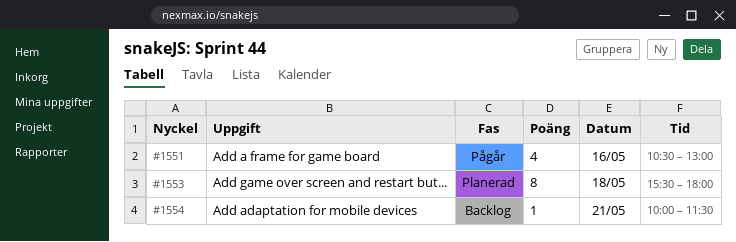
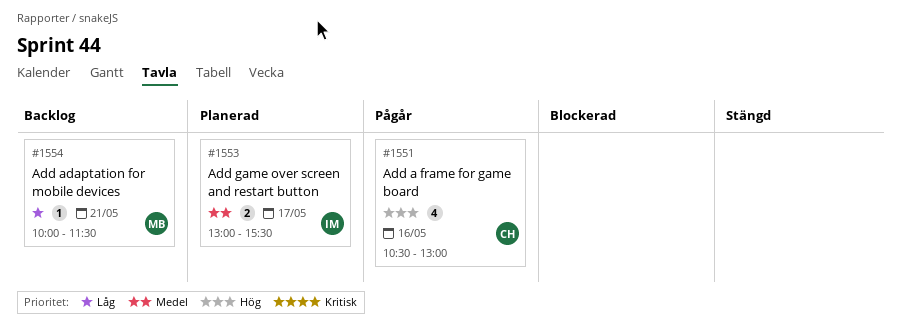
#1553, estimate: 8 -> 2
#1553, day: May 18 -> May 17
#1553, begins: 15:30 -> 13:00
#1553, ends: 18:00 -> 15:30

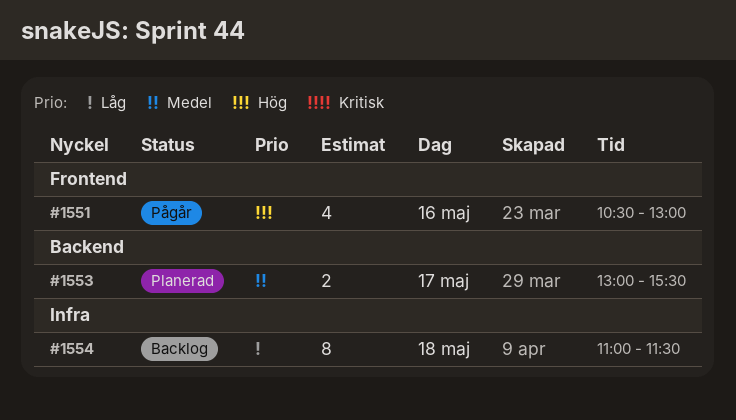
#1554, estimate: 1 -> 8
#1554, day: May 21 -> May 18
#1554, begins: 10:00 -> 11:00

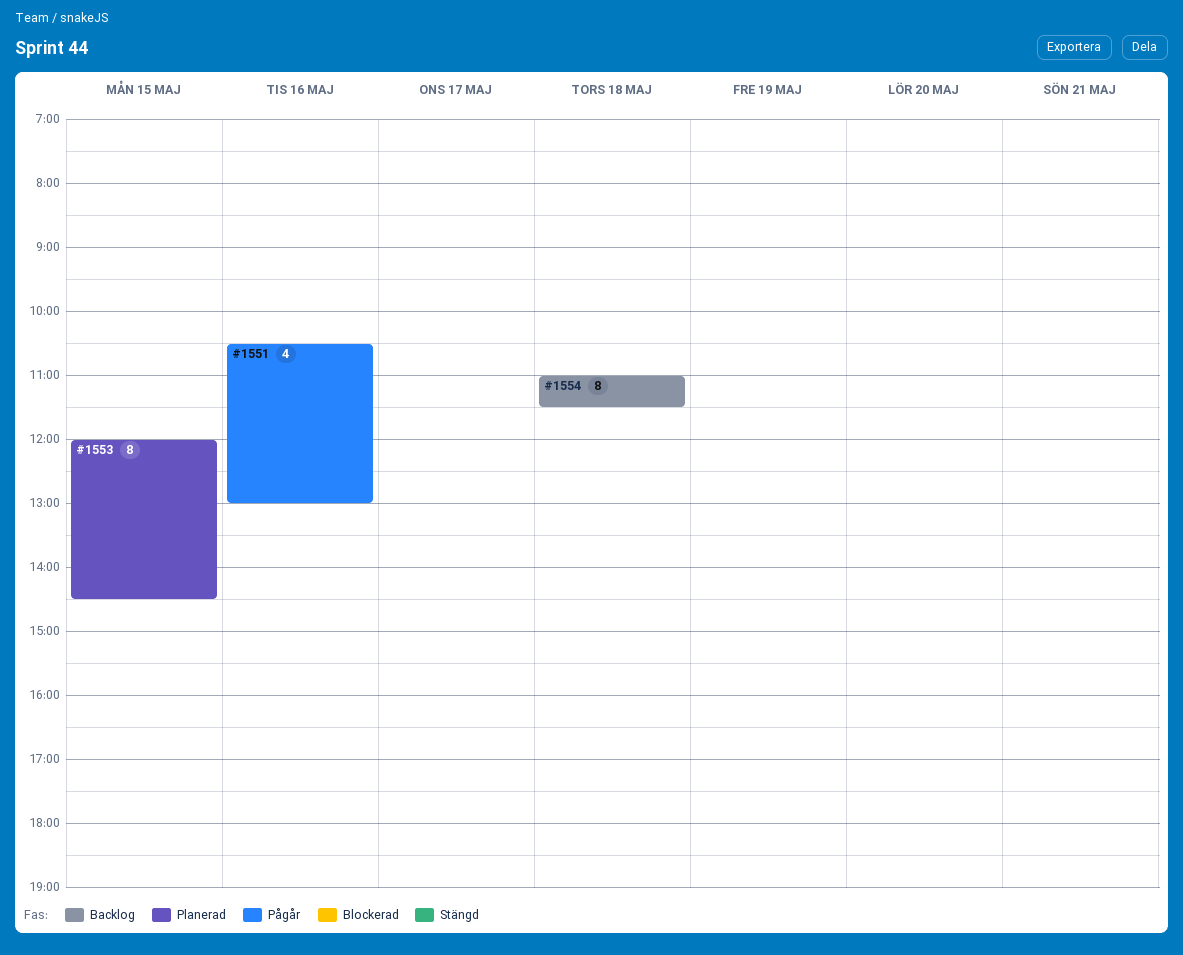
#1553, estimate: 2 -> 8
#1553, day: May 17 -> May 15
#1553, begins: 13:00 -> 12:00
#1553, ends: 15:30 -> 14:30

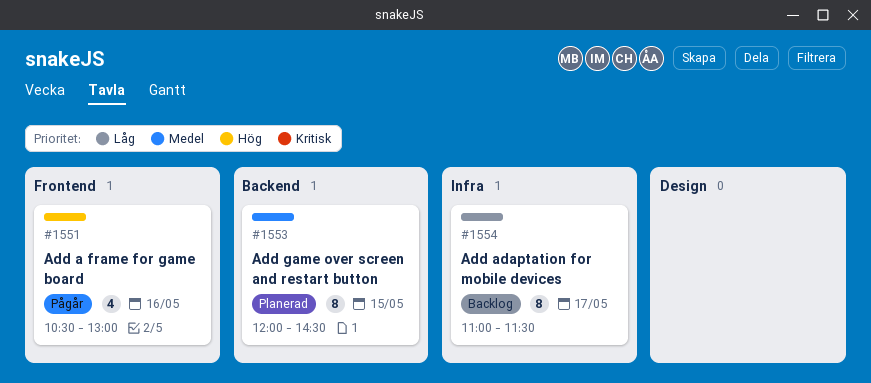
#1554, day: May 18 -> May 17

